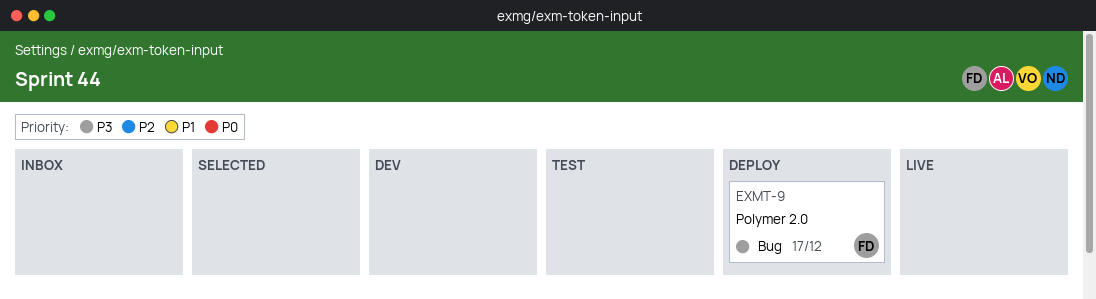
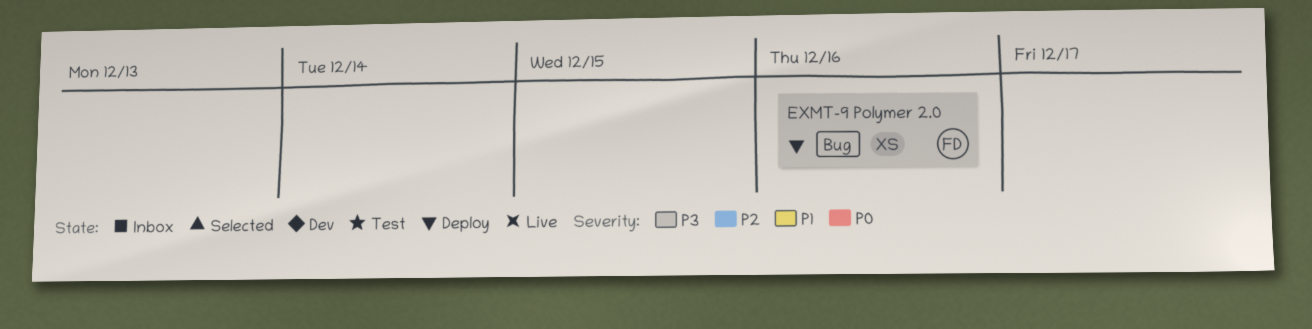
EXMT-9, due: Dec 17 -> Dec 16

